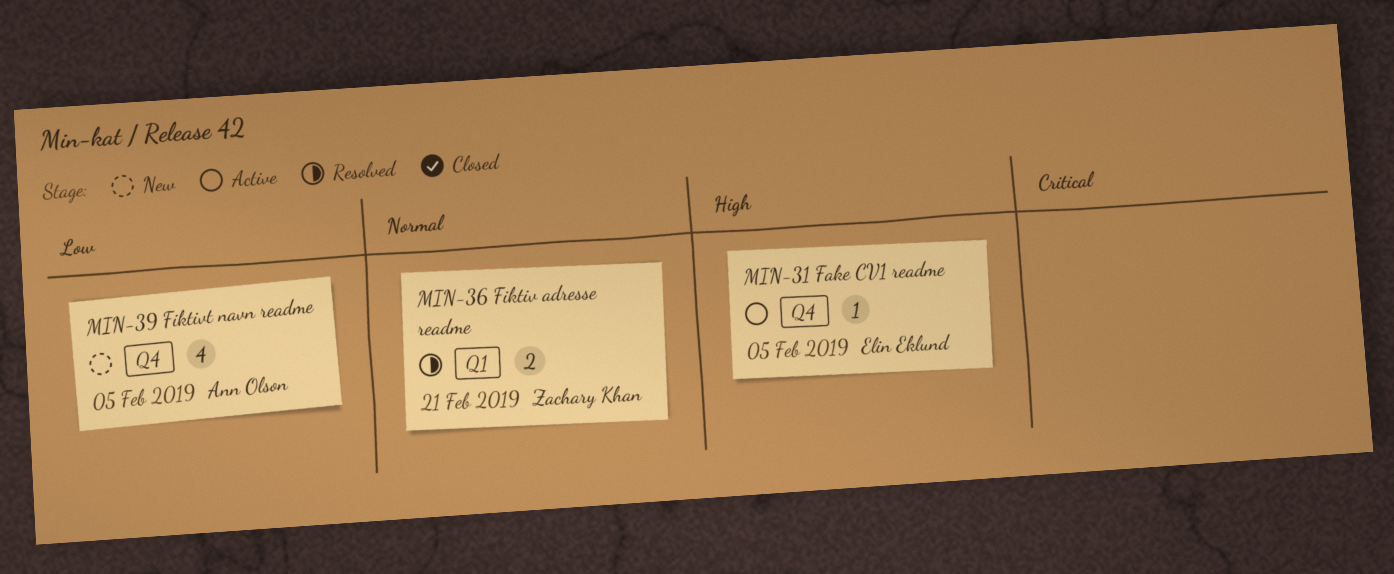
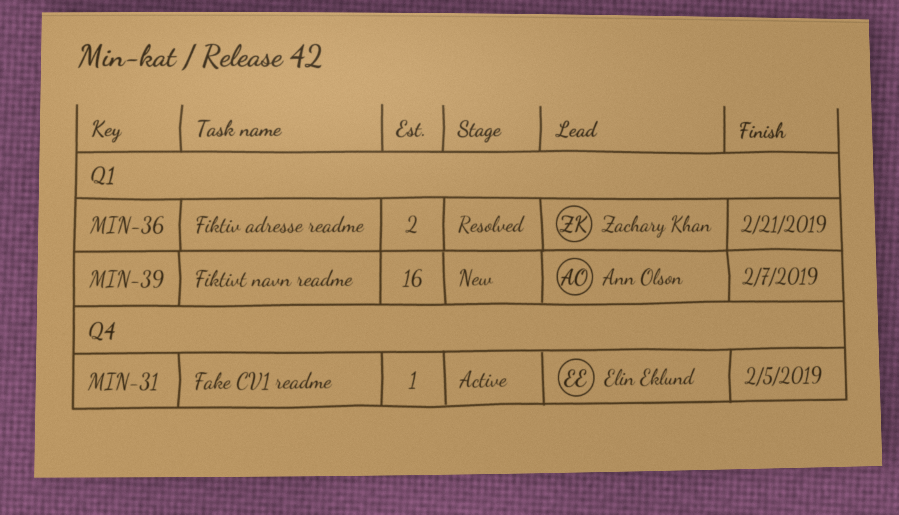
MIN-39, label: Q4 -> Q1
MIN-39, estimate: 4 -> 16
MIN-39, due: Feb 5 -> Feb 7

